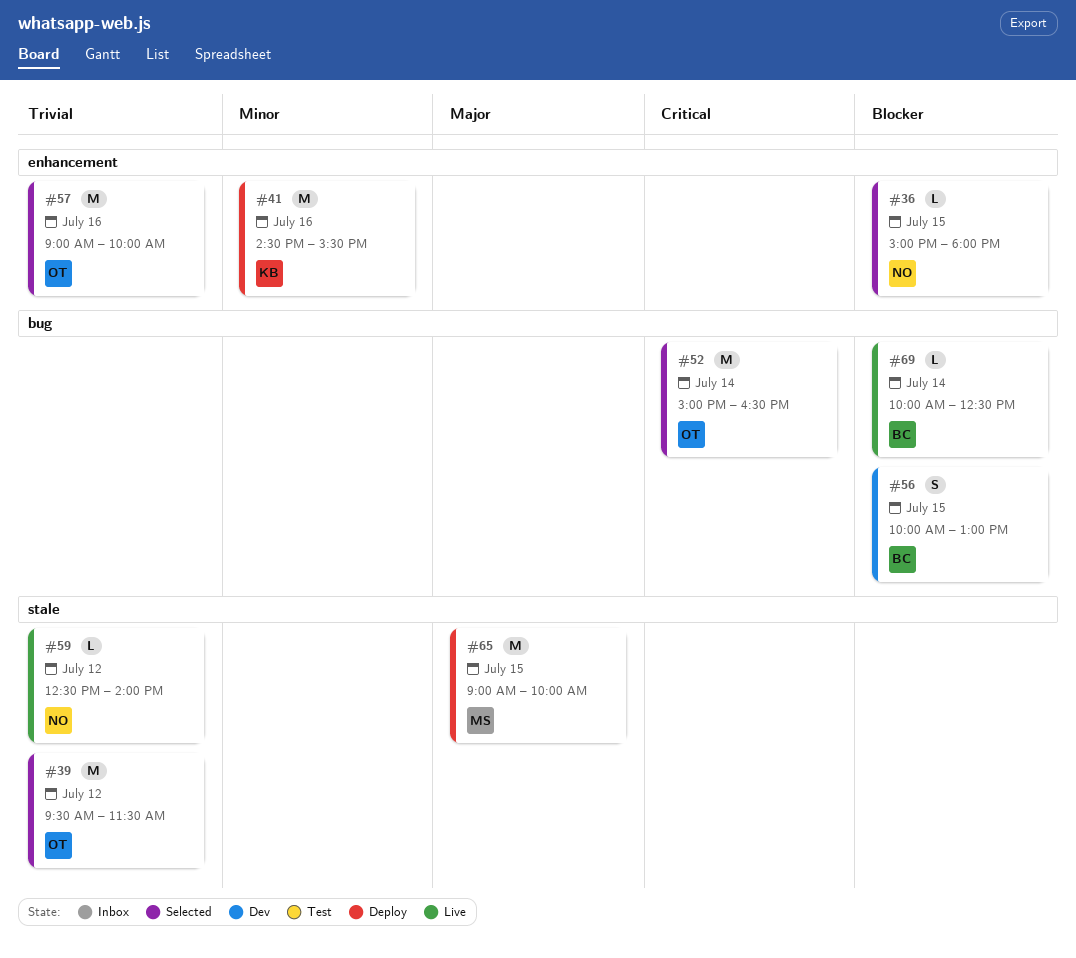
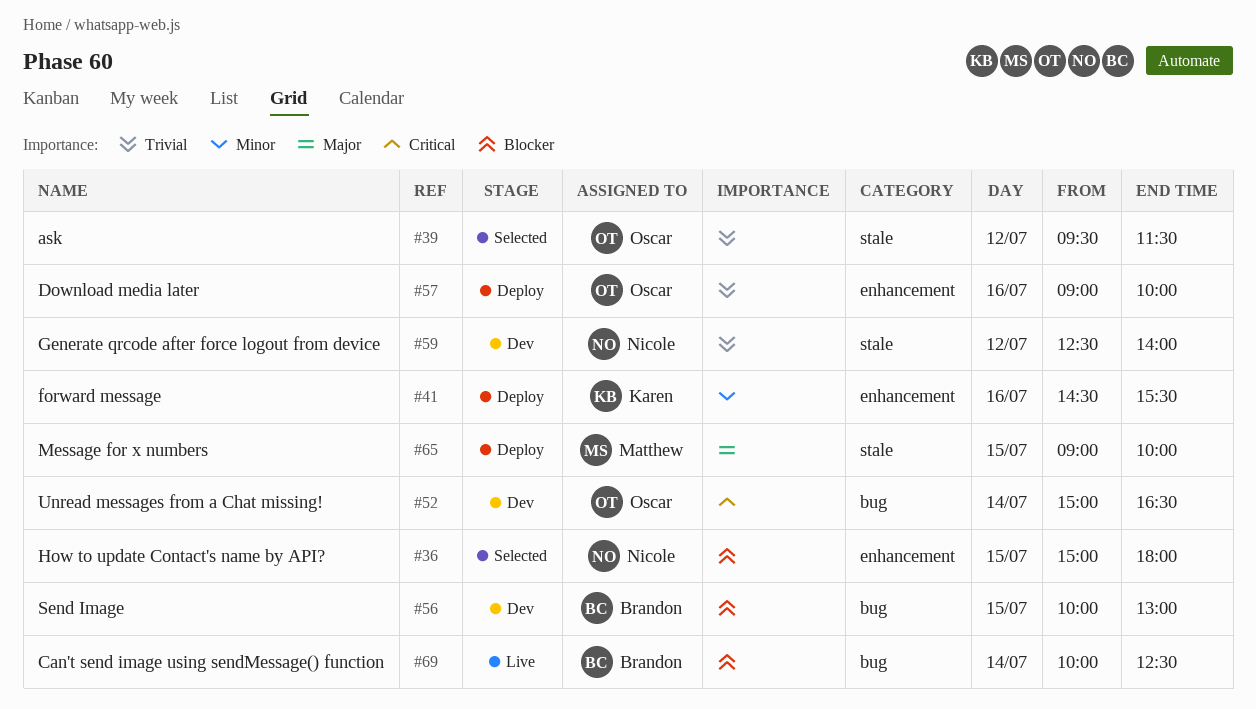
#52, status: Selected -> Dev
#57, status: Selected -> Deploy
#59, status: Live -> Dev

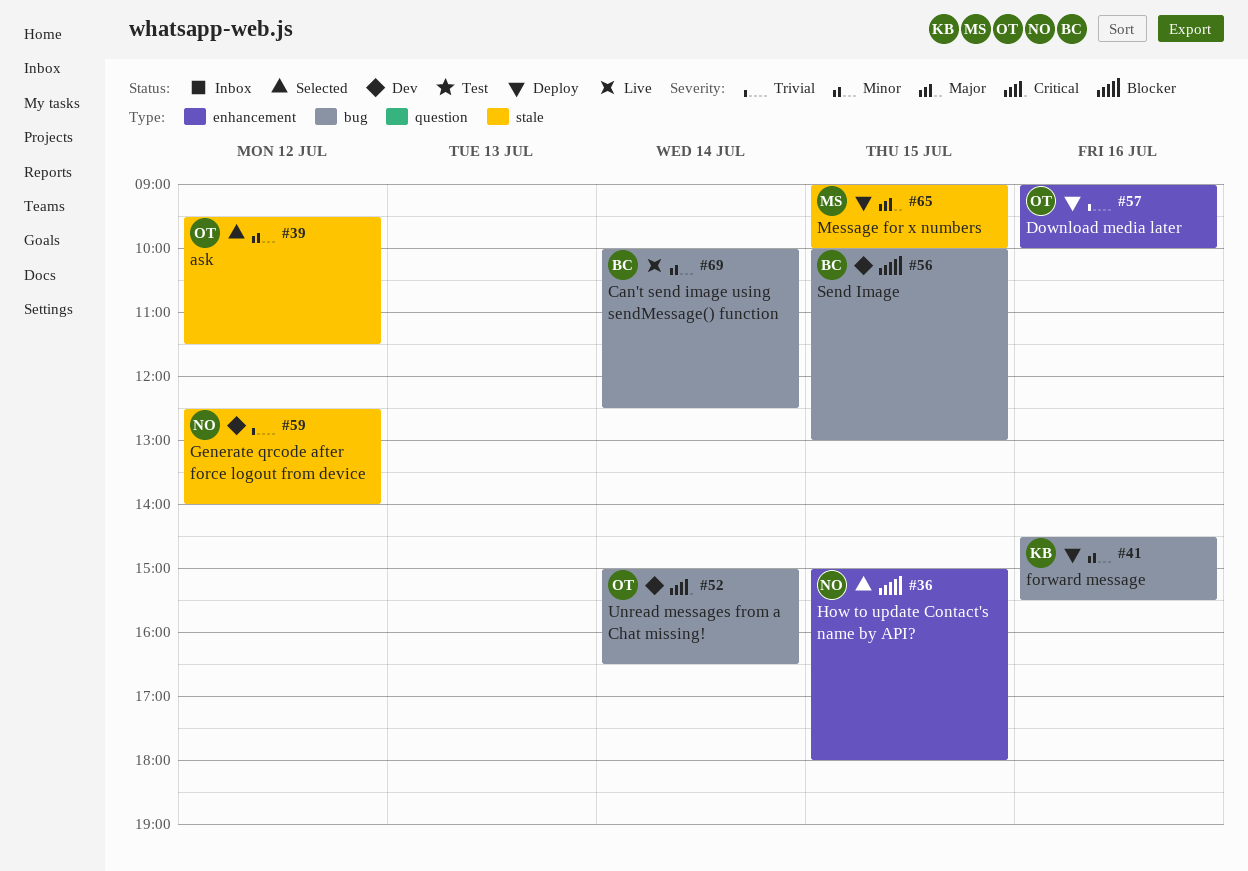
#39, priority: Trivial -> Minor
#41, label: enhancement -> bug
#69, priority: Blocker -> Minor

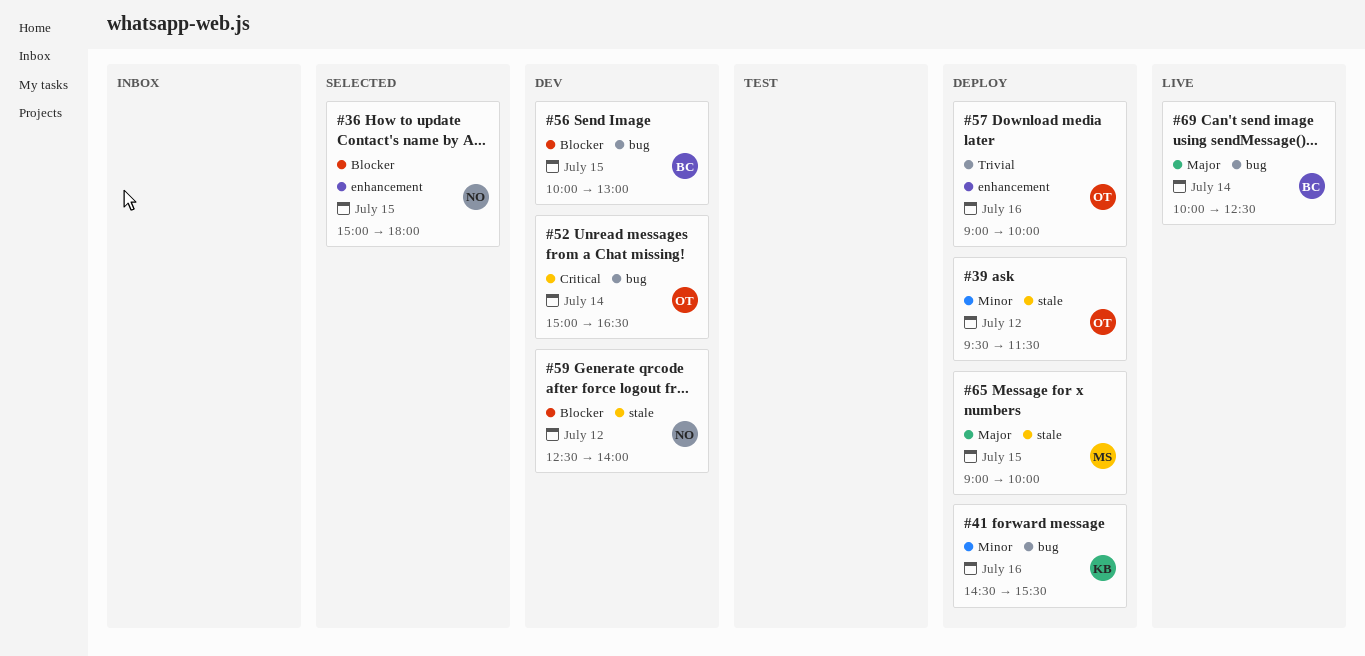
#39, status: Selected -> Deploy
#59, priority: Trivial -> Blocker
#69, priority: Minor -> Major

